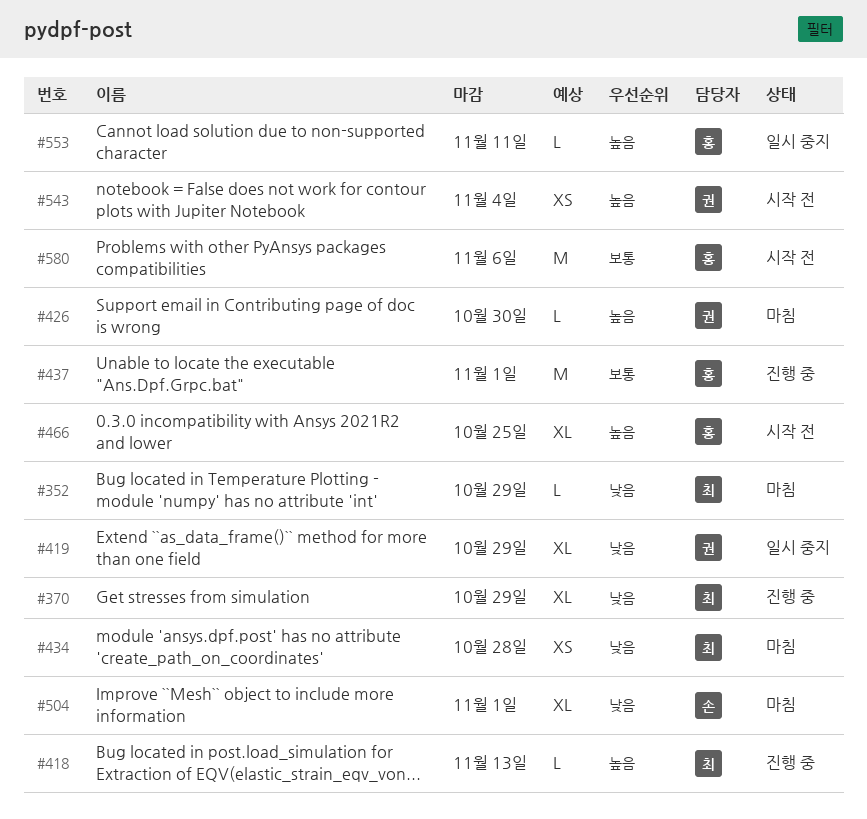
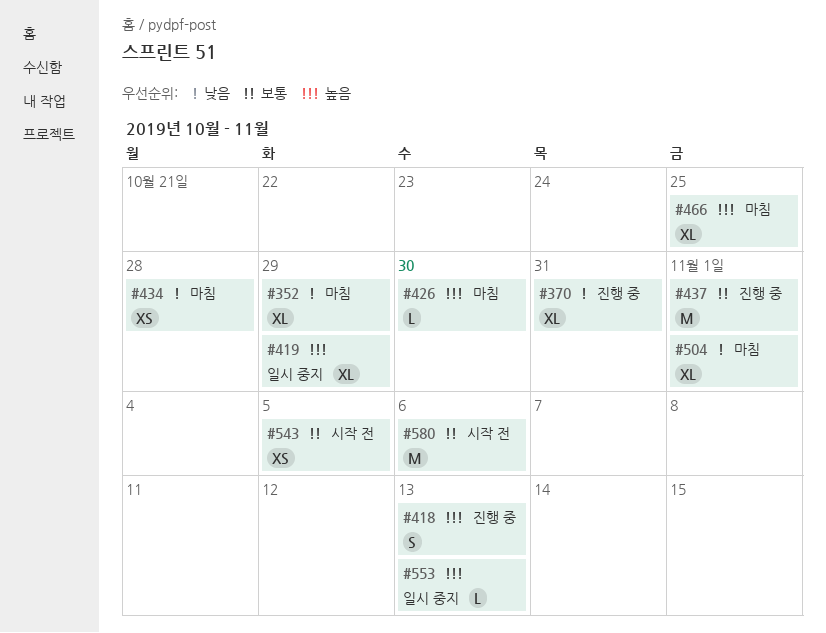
#352, estimate: L -> XL
#370, due: Oct 29 -> Oct 31
#418, estimate: L -> S
#419, priority: 낮음 -> 높음
#466, status: 시작 전 -> 마침
#543, priority: 높음 -> 보통
#543, due: Nov 4 -> Nov 5
#553, due: Nov 11 -> Nov 13

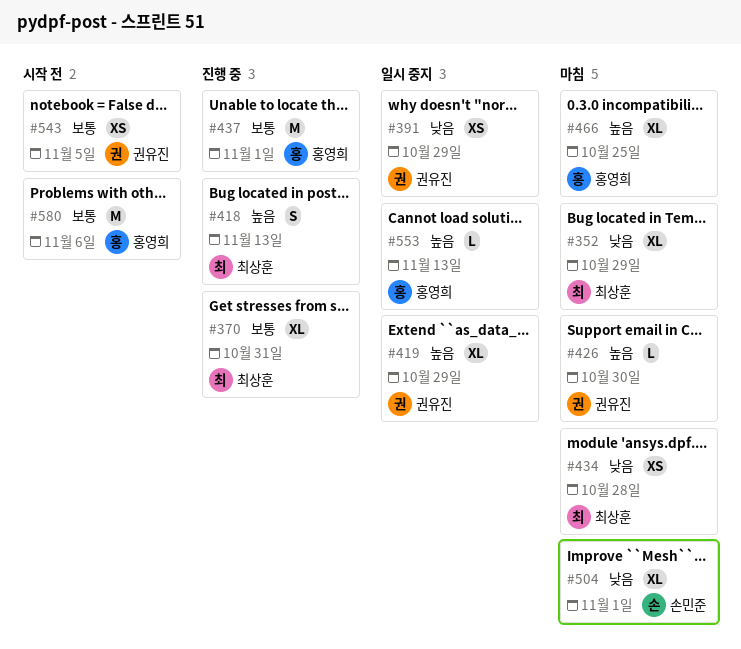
#370, priority: 낮음 -> 보통
#391: none -> present

